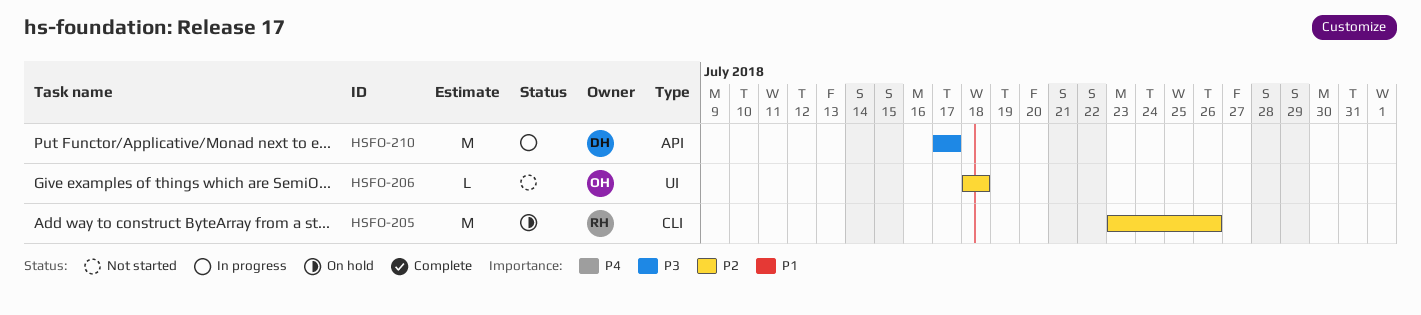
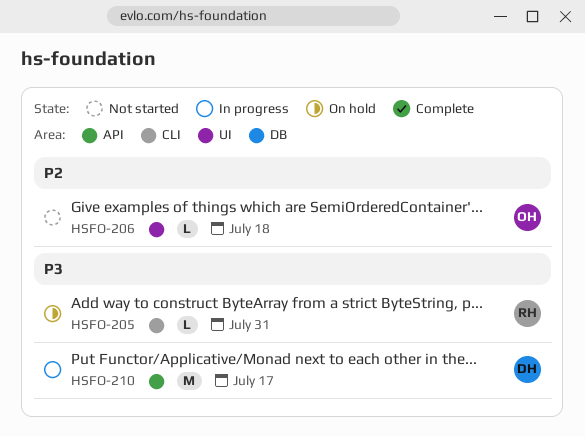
HSFO-205, priority: P2 -> P3
HSFO-205, estimate: M -> L
HSFO-205, due: Jul 26 -> Jul 31

